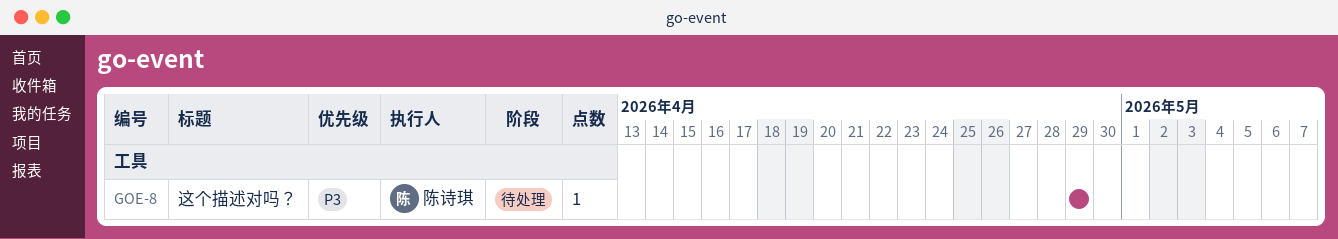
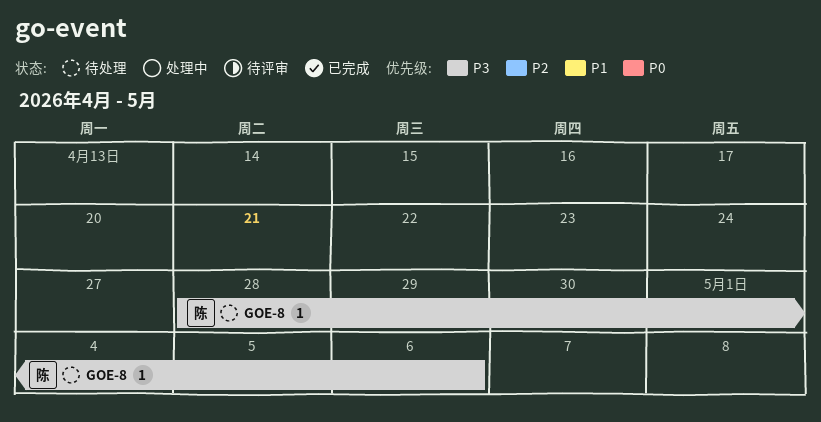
GOE-8, start: Apr 29 -> Apr 28
GOE-8, due: Apr 29 -> May 6

